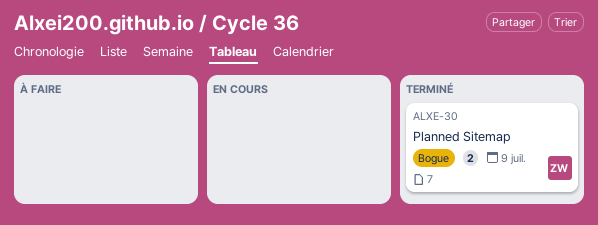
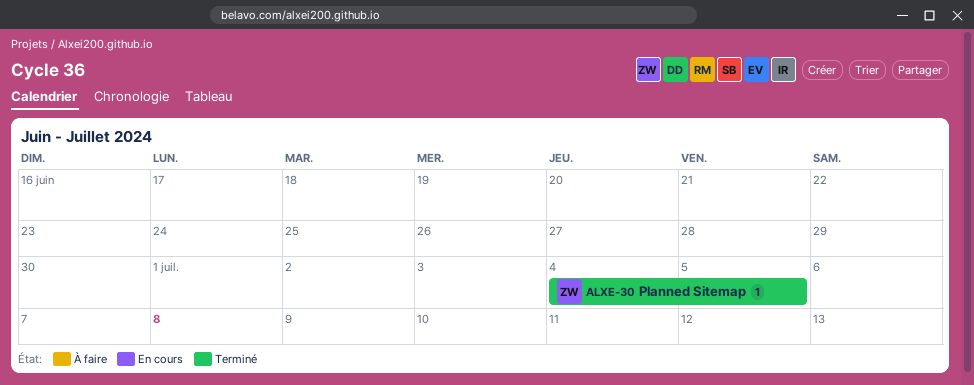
ALXE-30, estimate: 2 -> 1
ALXE-30, due: Jul 9 -> Jul 5

